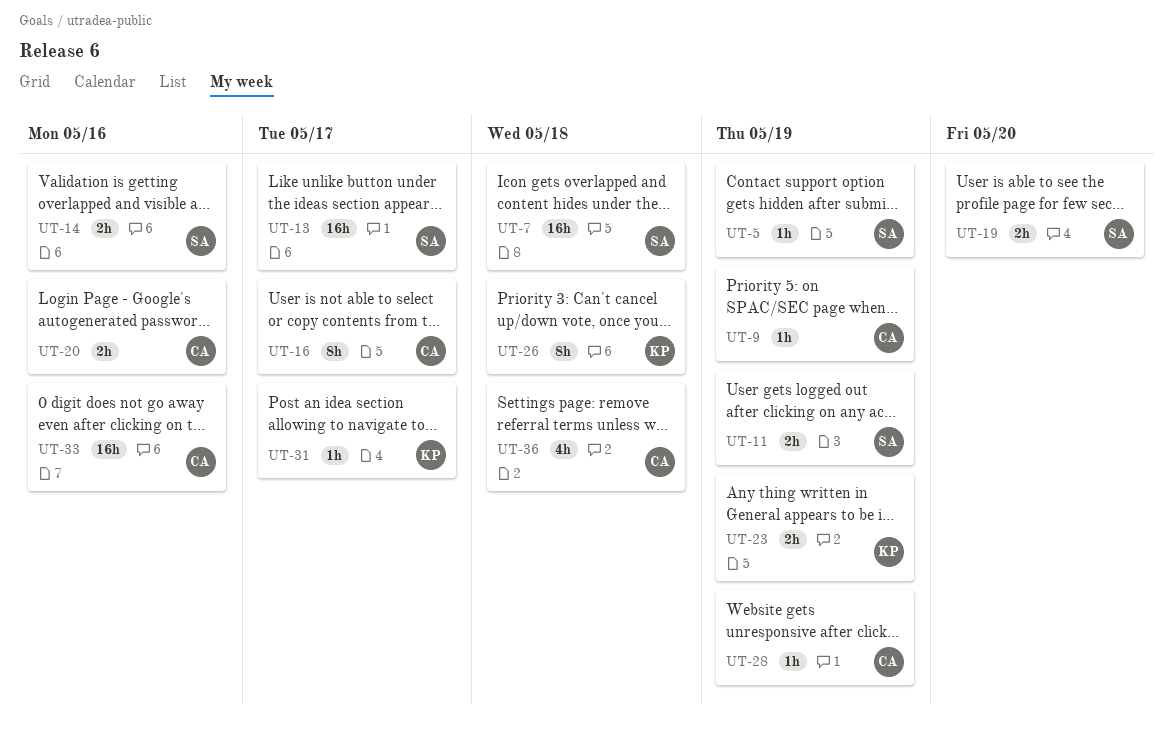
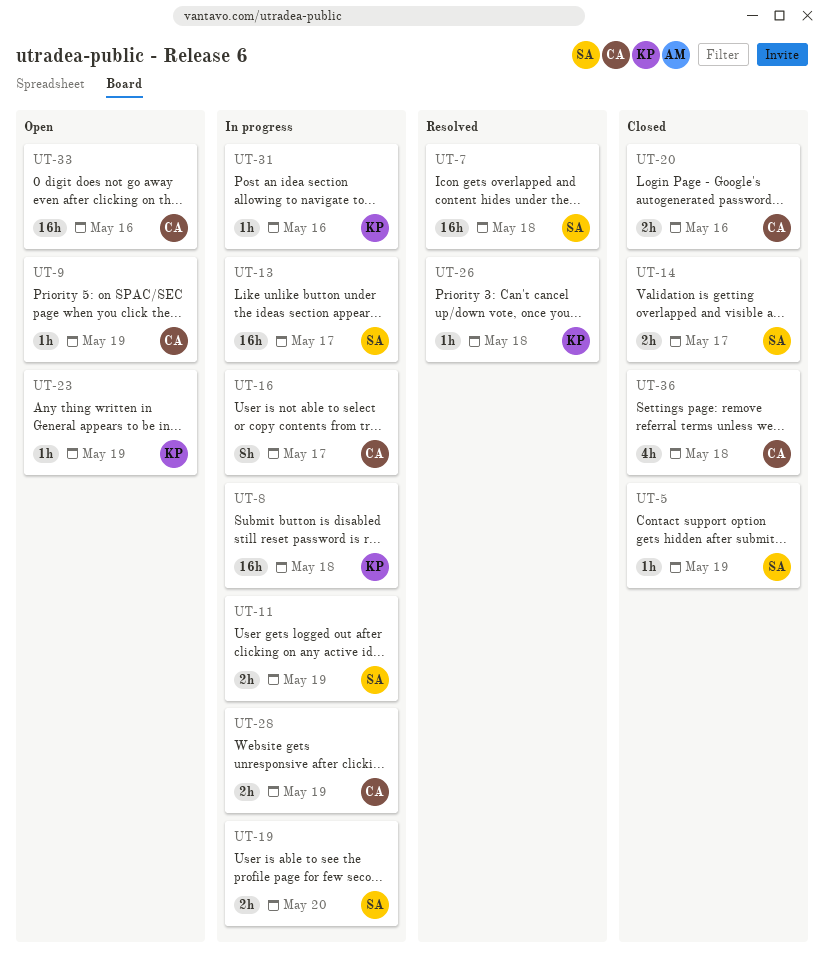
UT-8: none -> present
UT-14, due: May 16 -> May 17
UT-23, estimate: 2h -> 1h
UT-26, estimate: 8h -> 1h
UT-28, estimate: 1h -> 2h
UT-31, due: May 17 -> May 16

